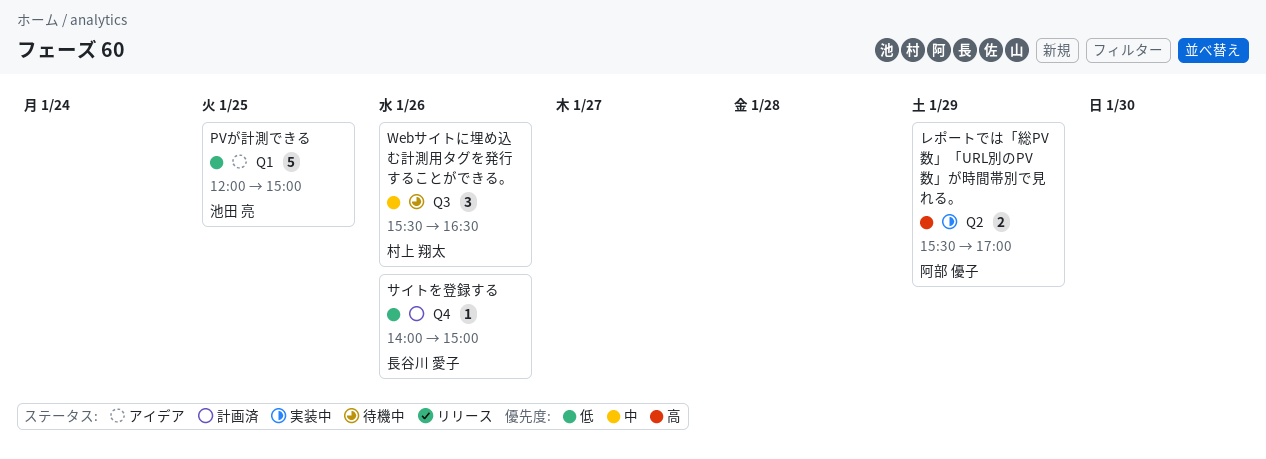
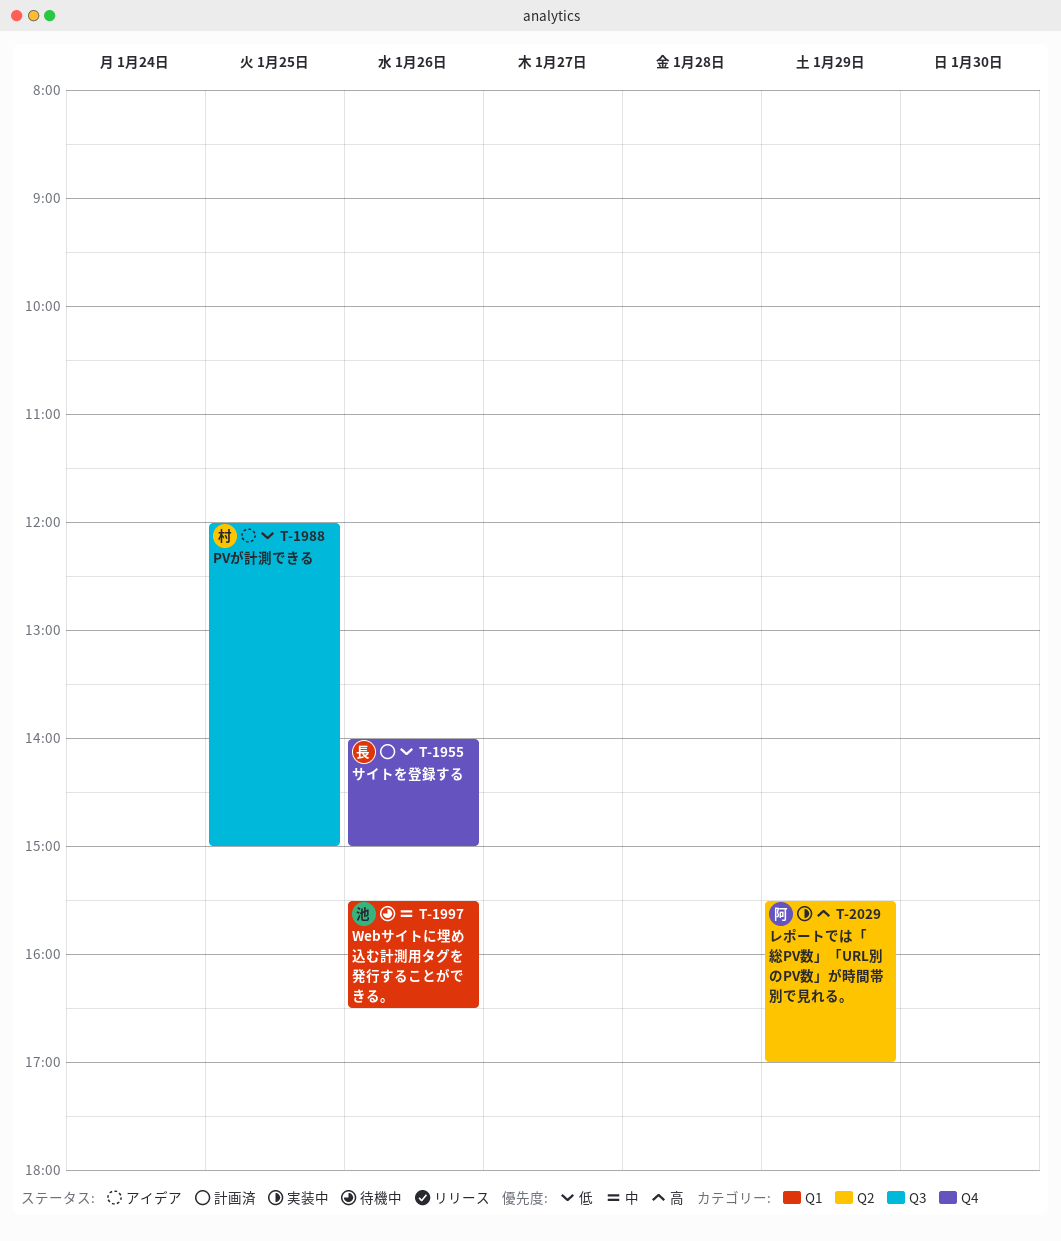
PVが計測できる, owner: 池田 亮 -> 村上 翔太
PVが計測できる, label: Q1 -> Q3
Webサイトに埋め込む計測用タグを発行することができる。, owner: 村上 翔太 -> 池田 亮
Webサイトに埋め込む計測用タグを発行することができる。, label: Q3 -> Q1

